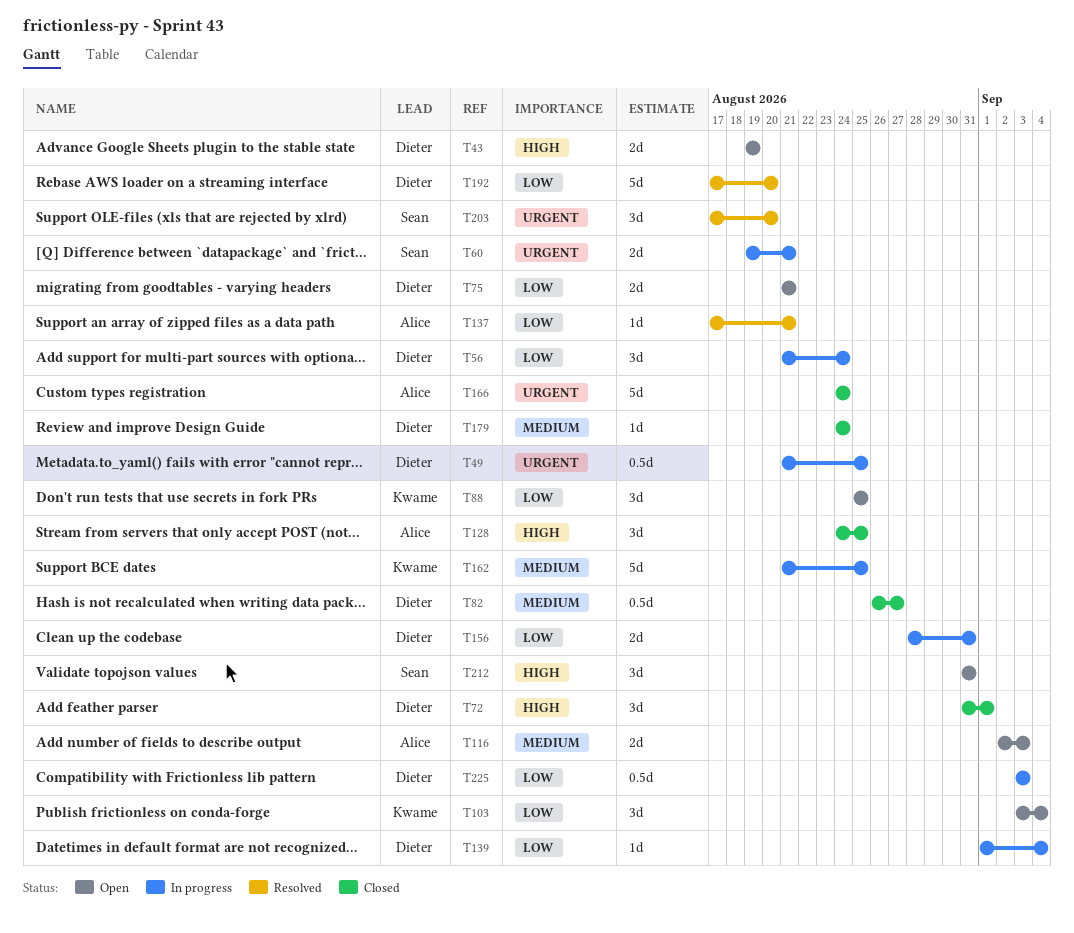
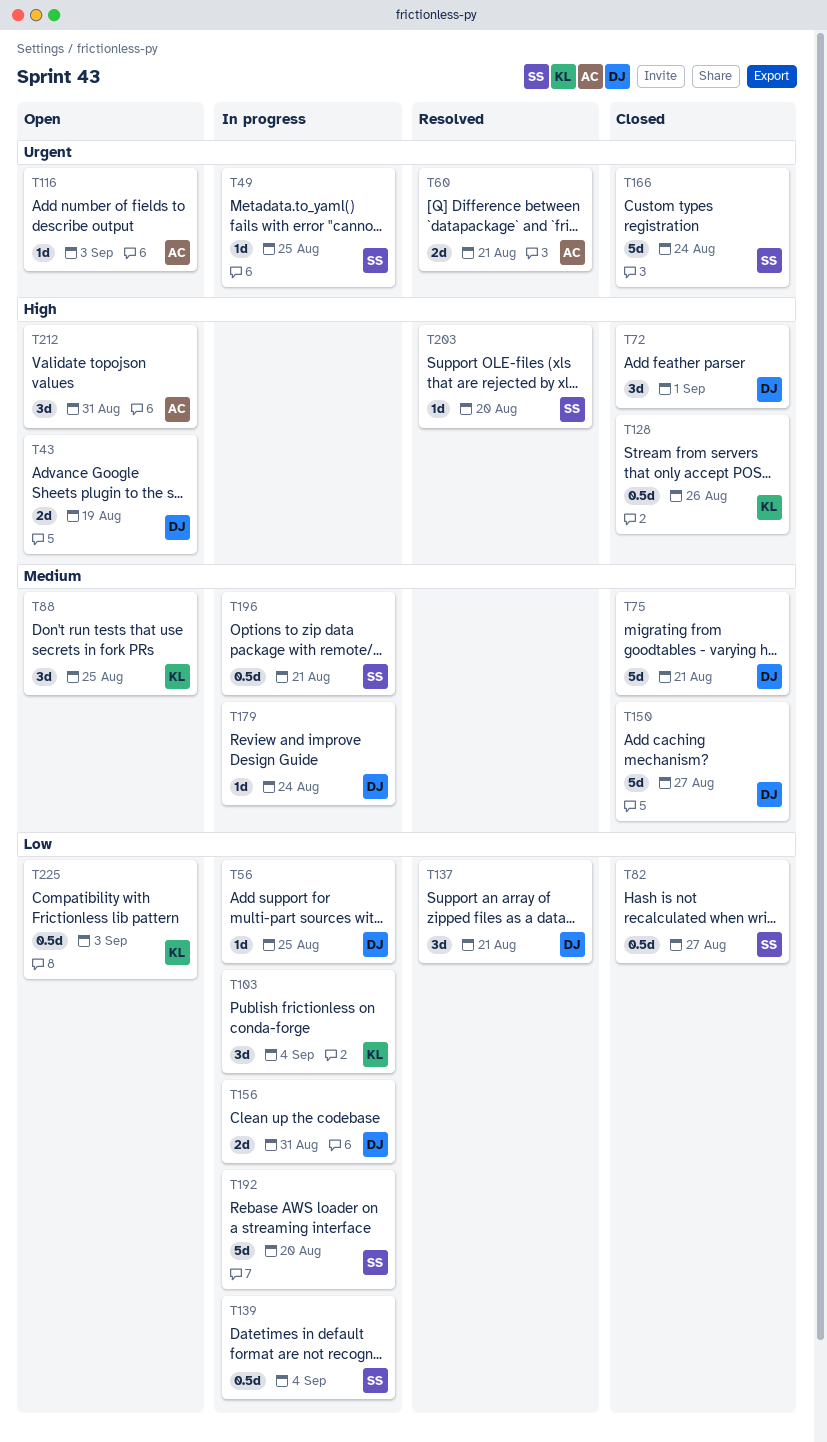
T49, owner: Dieter -> Sean
T49, estimate: 0.5d -> 1d
T56, estimate: 3d -> 1d
T56, due: Aug 24 -> Aug 25
T60, status: In progress -> Resolved
T60, owner: Sean -> Alice
T75, status: Open -> Closed
T75, priority: Low -> Medium
T75, estimate: 2d -> 5d
T82, owner: Dieter -> Sean
T82, priority: Medium -> Low
T88, priority: Low -> Medium
T103, status: Open -> In progress
T116, priority: Medium -> Urgent
T116, estimate: 2d -> 1d
T128, owner: Alice -> Kwame
T128, estimate: 3d -> 0.5d
T128, due: Aug 25 -> Aug 26
T137, owner: Alice -> Dieter
T137, estimate: 1d -> 3d
T139, owner: Dieter -> Sean
T139, estimate: 1d -> 0.5d
T150: none -> present
T162: present -> none
T166, owner: Alice -> Sean
T179, status: Closed -> In progress
T192, status: Resolved -> In progress
T192, owner: Dieter -> Sean
T196: none -> present
T203, priority: Urgent -> High
T203, estimate: 3d -> 1d
T212, owner: Sean -> Alice
T225, status: In progress -> Open
T225, owner: Dieter -> Kwame

